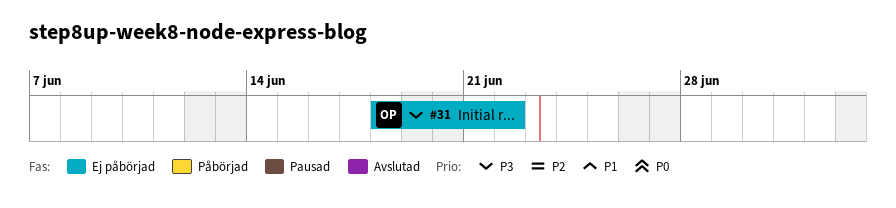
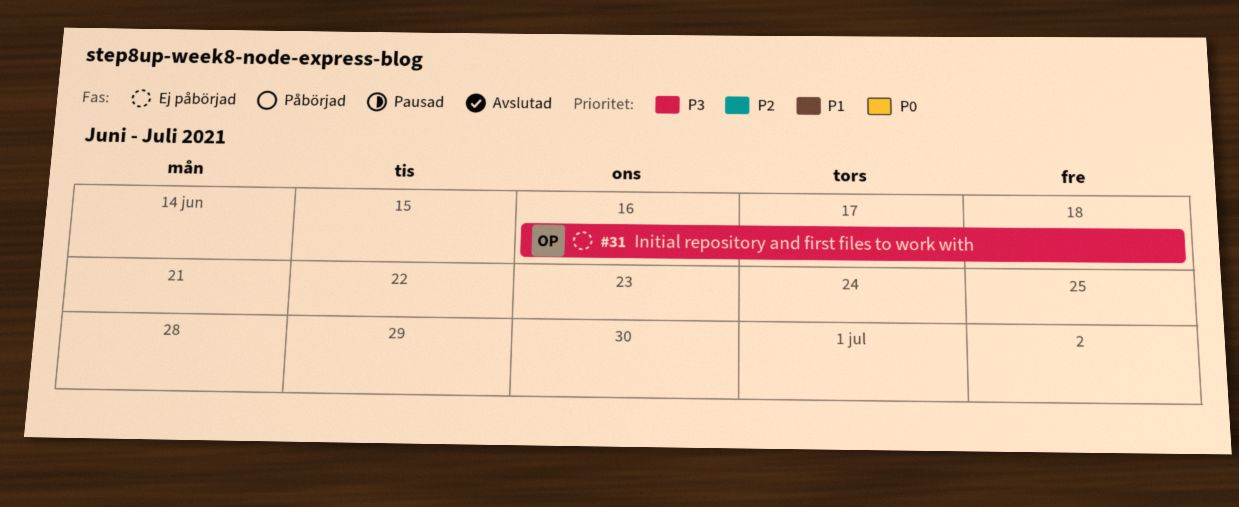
#31, start: Jun 18 -> Jun 16
#31, due: Jun 22 -> Jun 18

